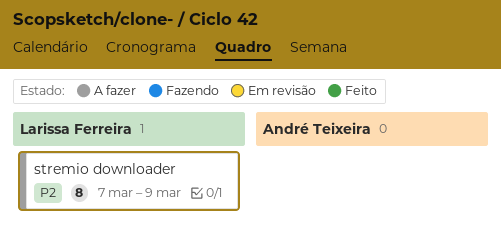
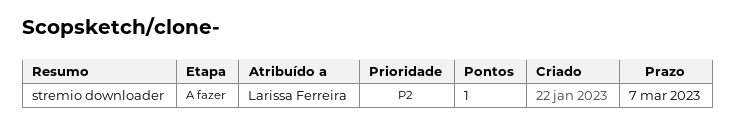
stremio downloader, estimate: 8 -> 1
stremio downloader, due: Mar 9 -> Mar 7

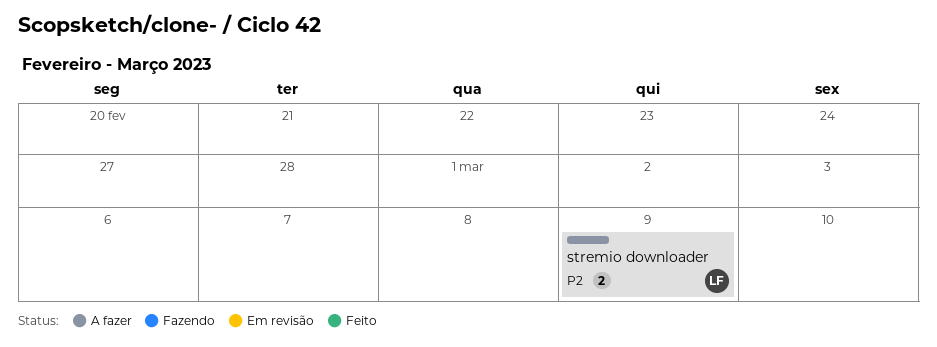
stremio downloader, estimate: 1 -> 2
stremio downloader, due: Mar 7 -> Mar 9

